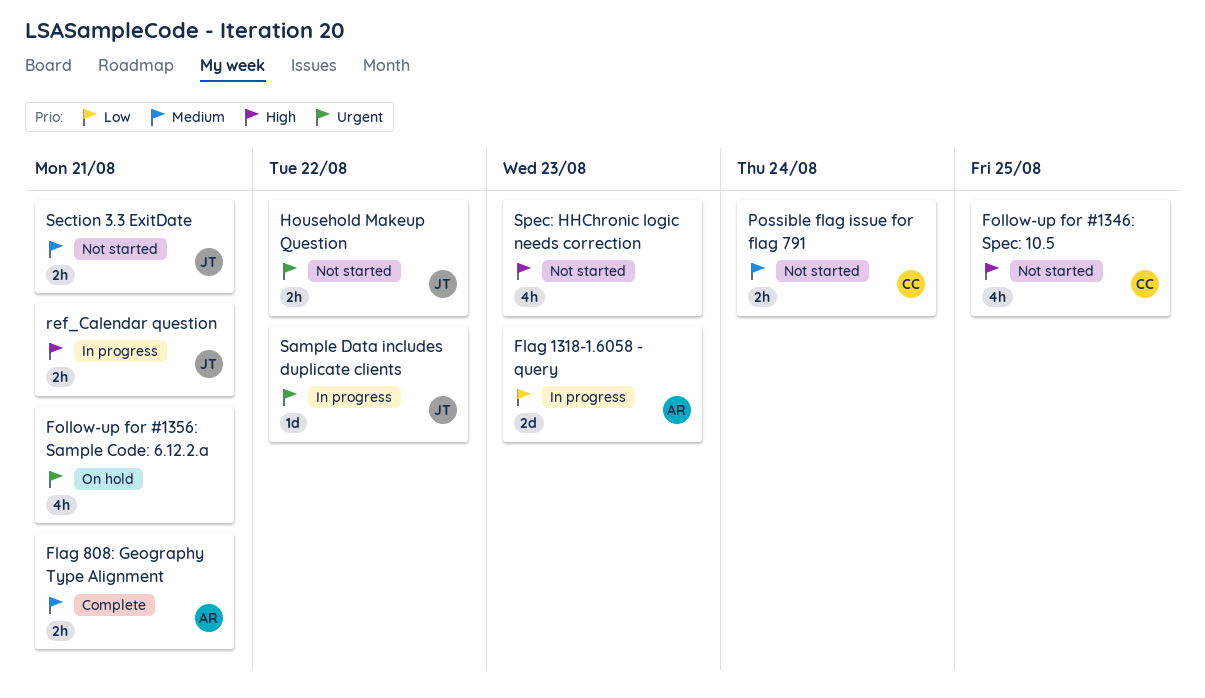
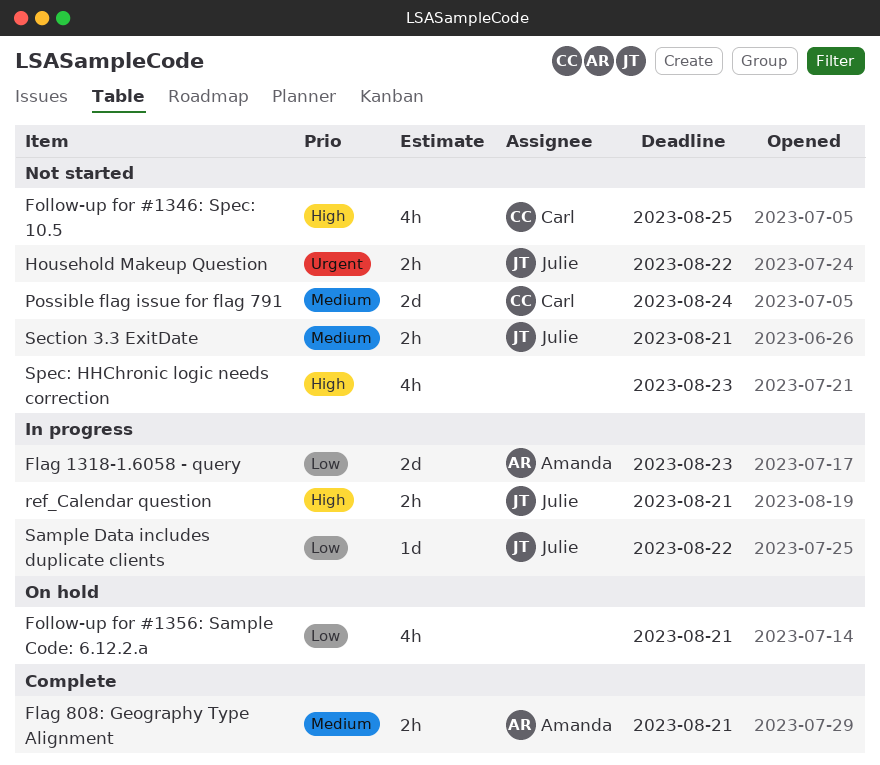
Follow-up for #1356: Sample Code: 6.12.2.a, priority: Urgent -> Low
Possible flag issue for flag 791, estimate: 2h -> 2d
Sample Data includes duplicate clients, priority: Urgent -> Low

